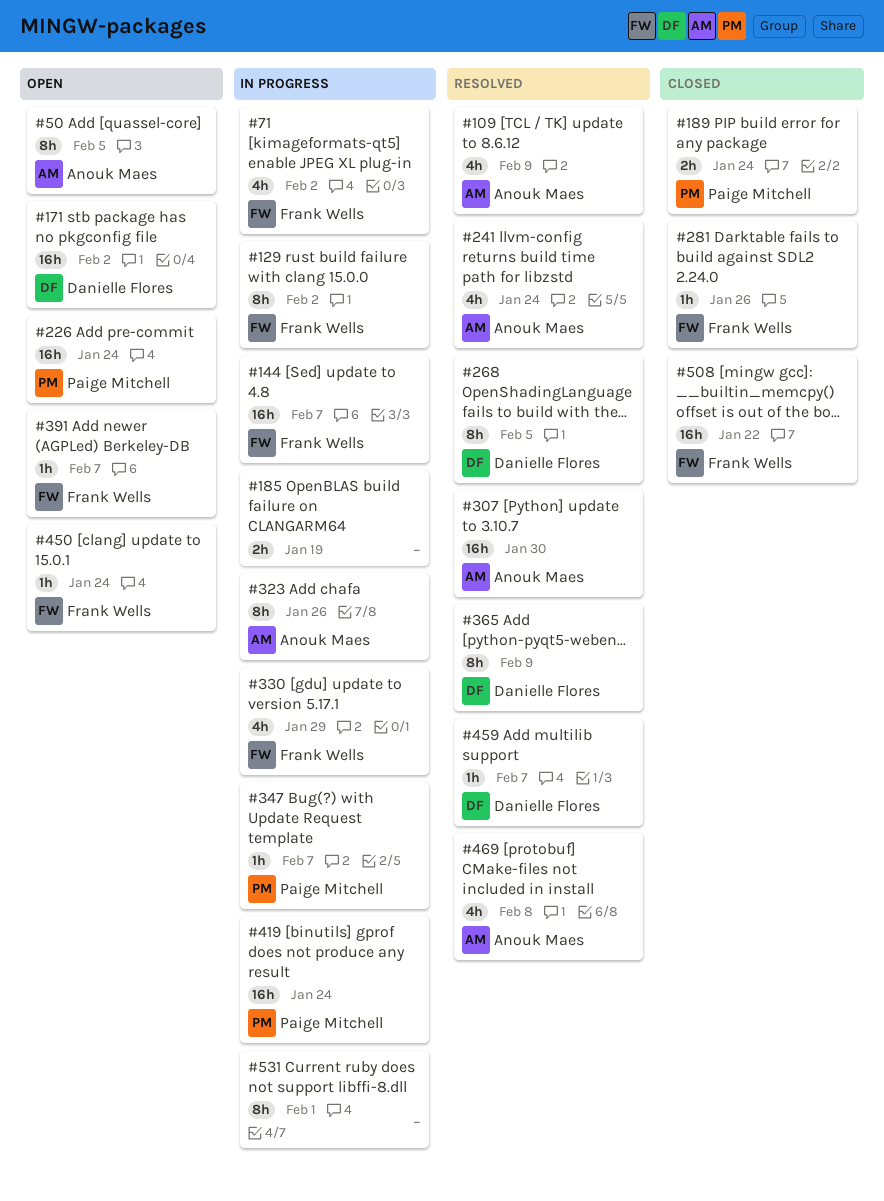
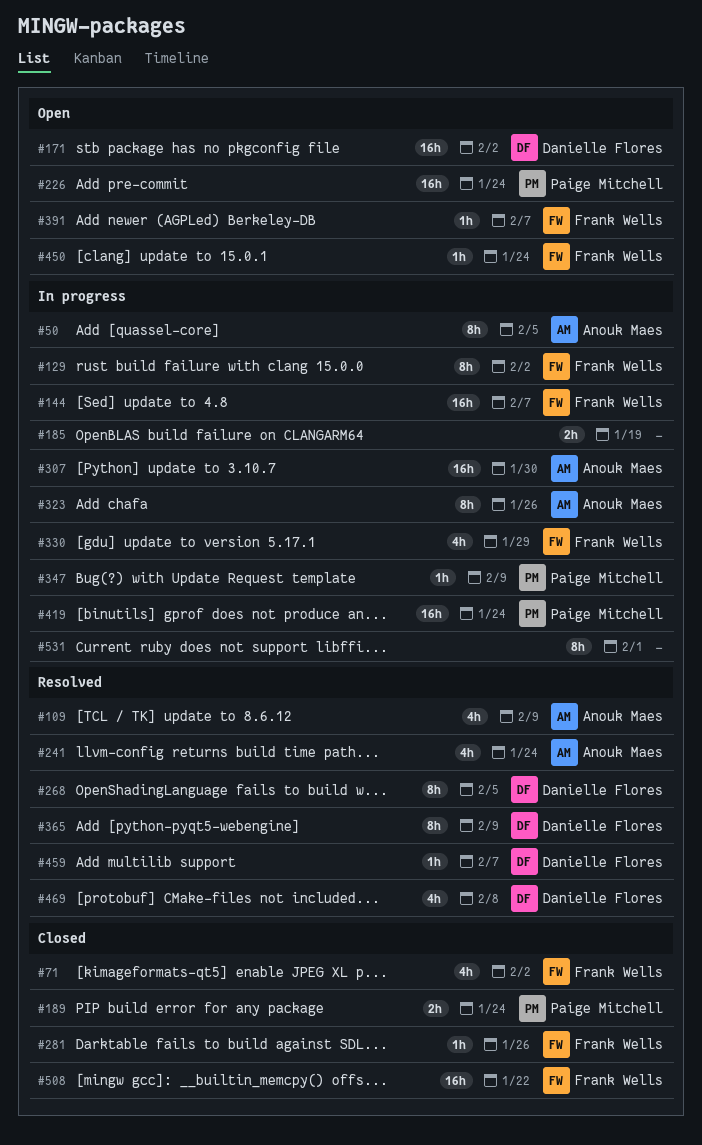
#50, status: Open -> In progress
#71, status: In progress -> Closed
#307, status: Resolved -> In progress
#347, due: Feb 7 -> Feb 9
#469, owner: Anouk Maes -> Danielle Flores

